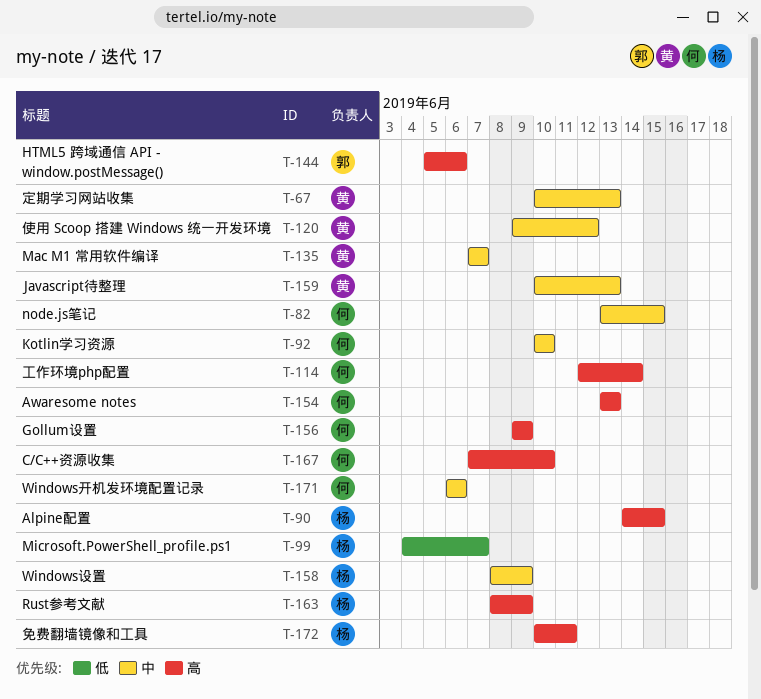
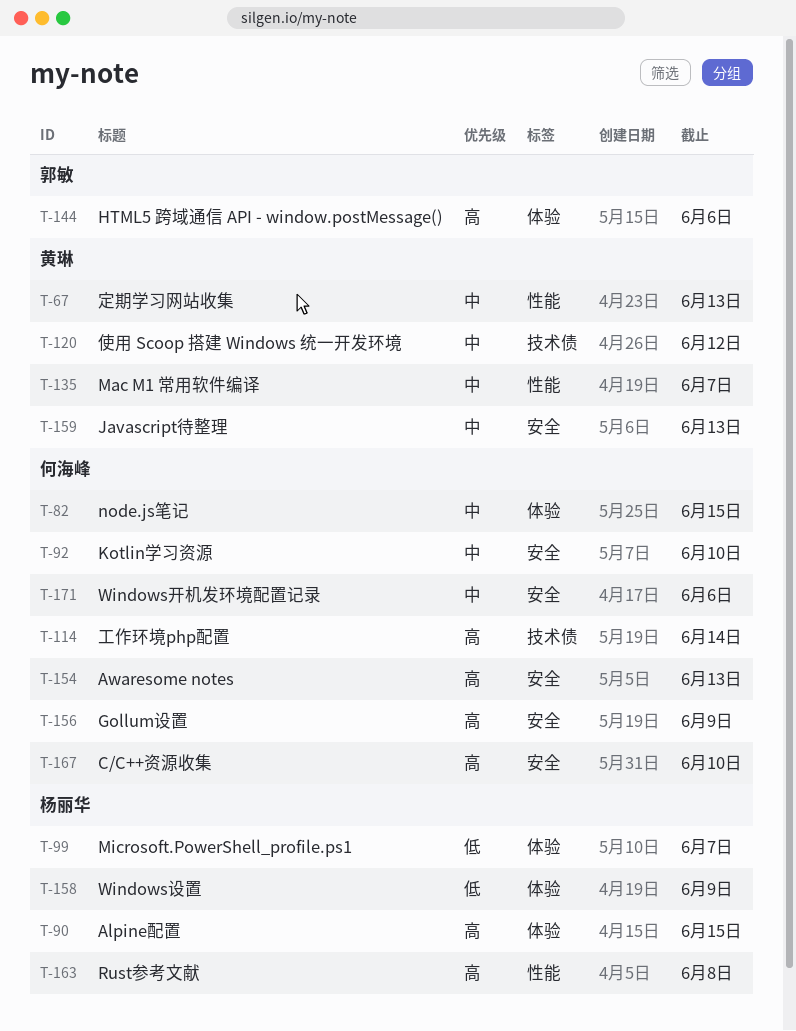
T-158, priority: 中 -> 低
T-163, due: Jun 9 -> Jun 8
T-172: present -> none

